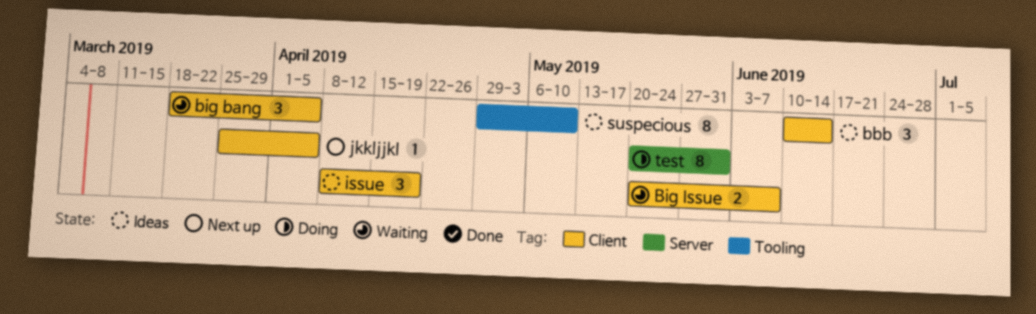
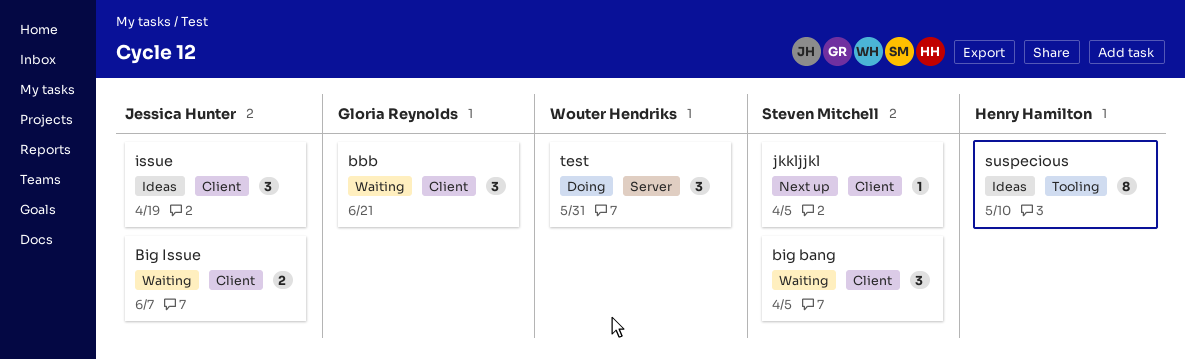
bbb, status: Ideas -> Waiting
bbb, due: Jun 14 -> Jun 21
test, estimate: 8 -> 3

